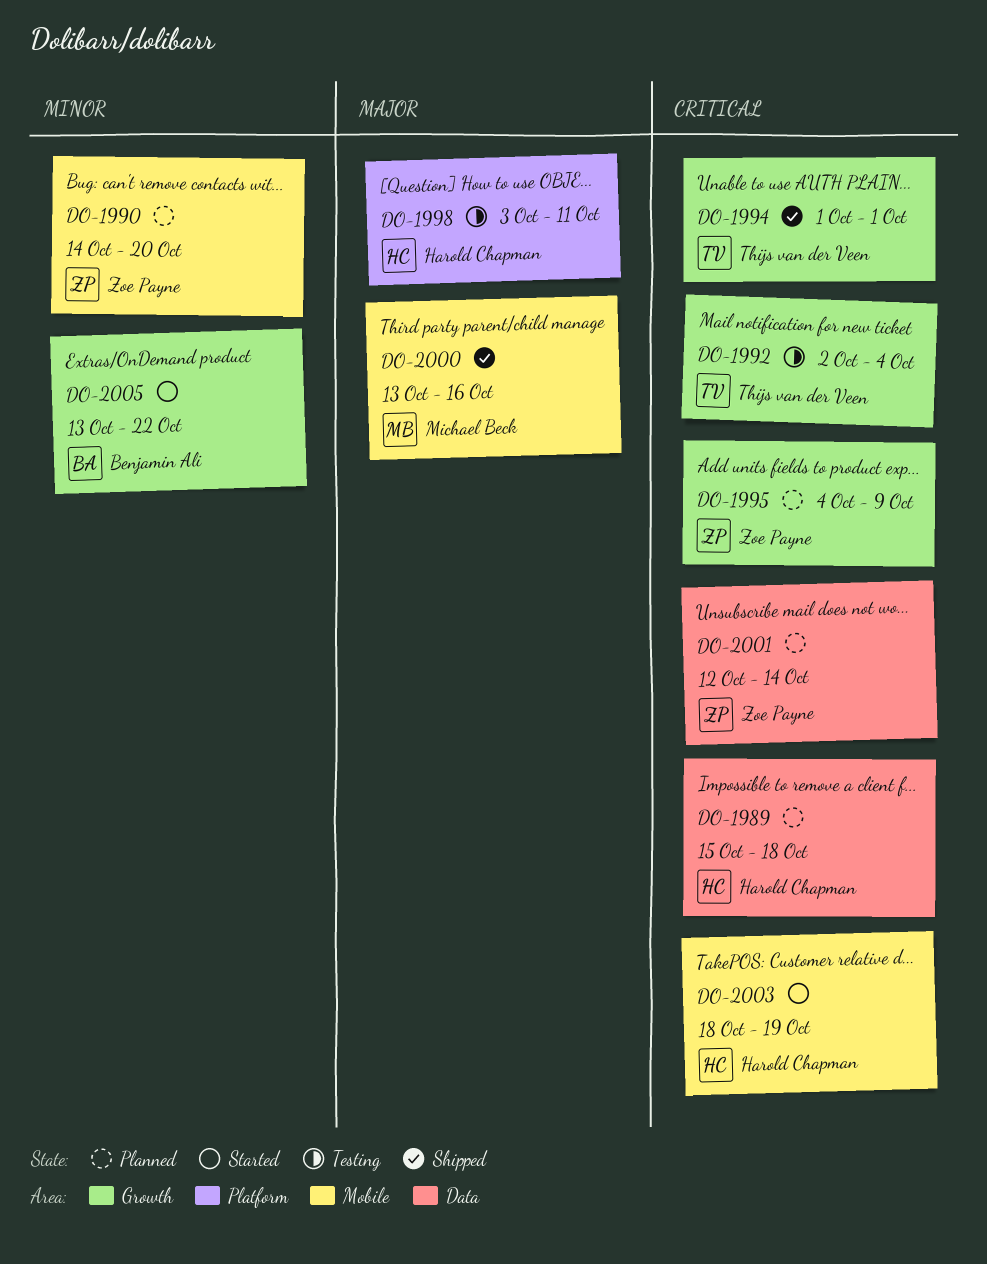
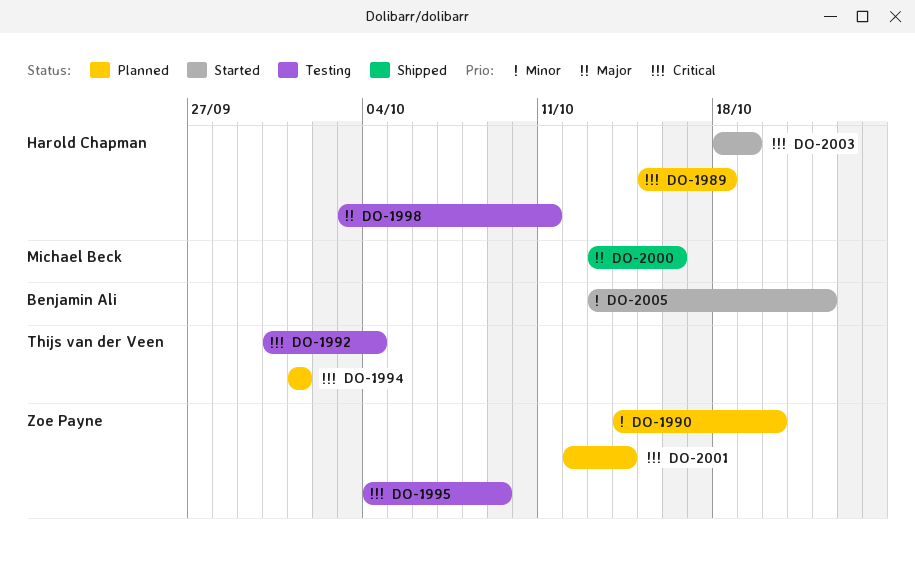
DO-1992, start: Oct 2 -> Sep 30
DO-1994, status: Shipped -> Planned
DO-1995, status: Planned -> Testing

